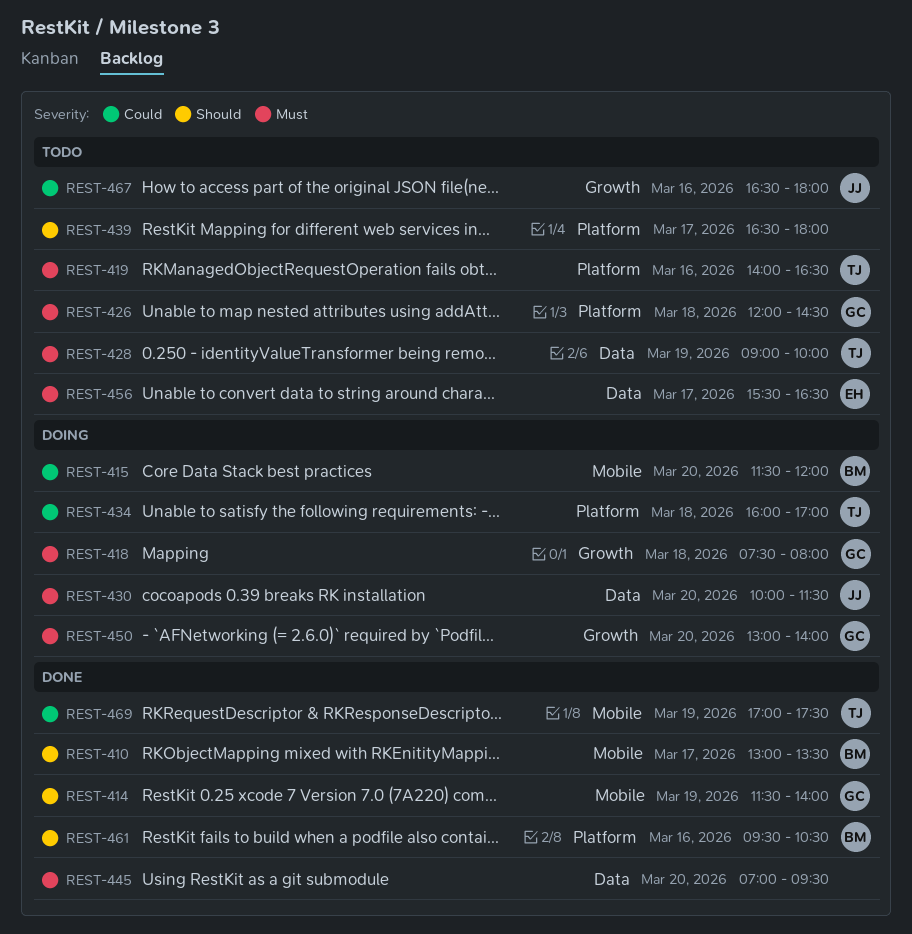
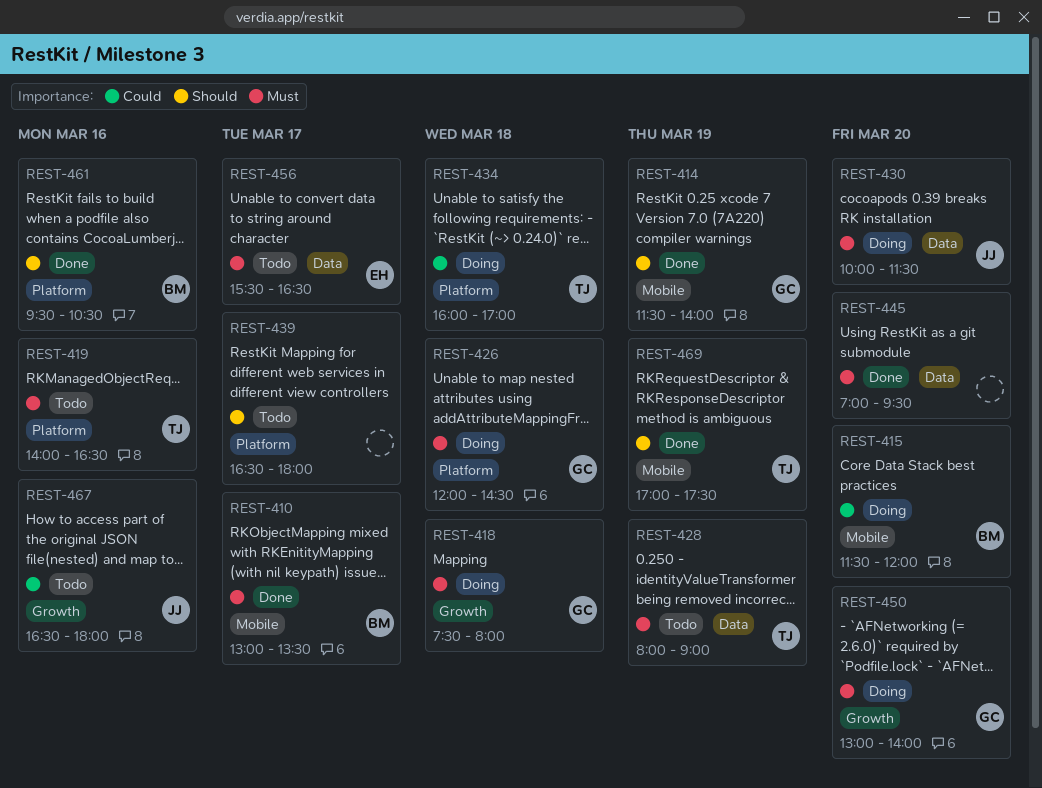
REST-410, priority: Should -> Must
REST-426, status: Todo -> Doing
REST-428, begins: 09:00 -> 08:00
REST-428, ends: 10:00 -> 09:00
REST-469, priority: Could -> Should

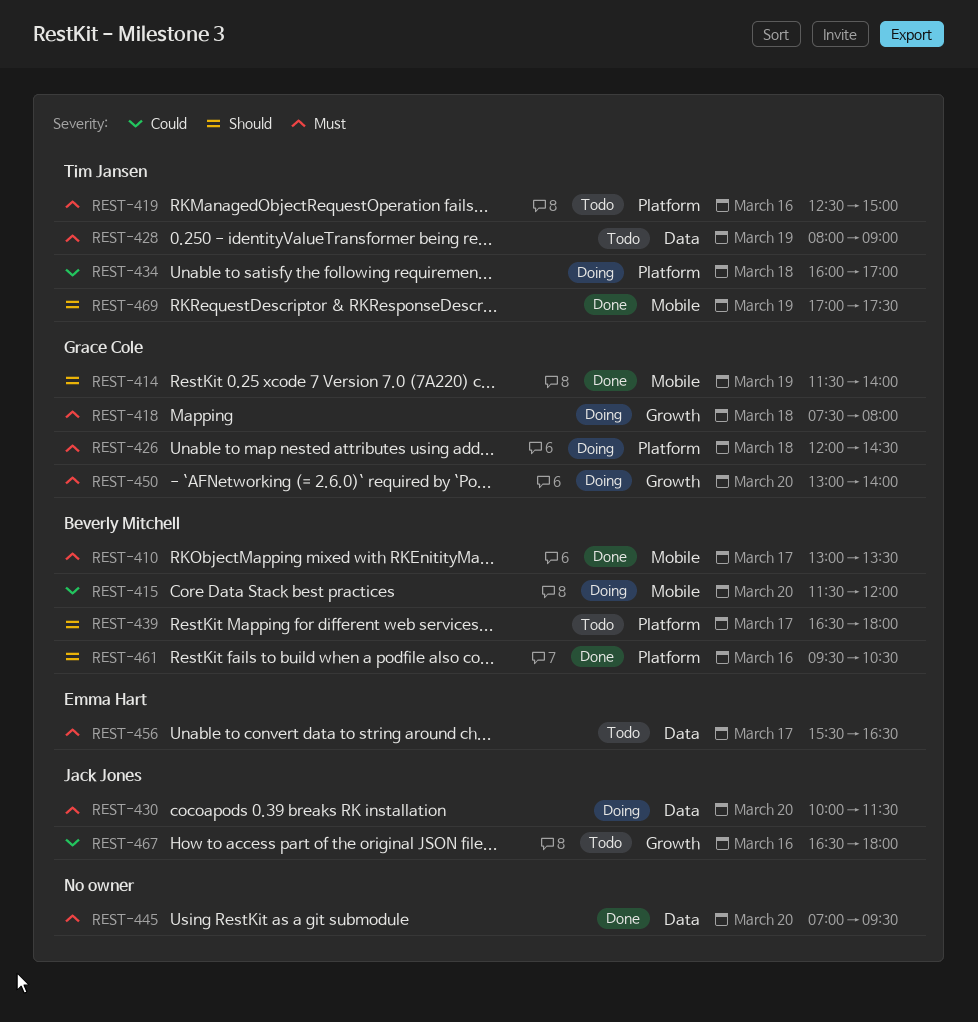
REST-419, begins: 14:00 -> 12:30
REST-419, ends: 16:30 -> 15:00
REST-439, owner: none -> Beverly Mitchell

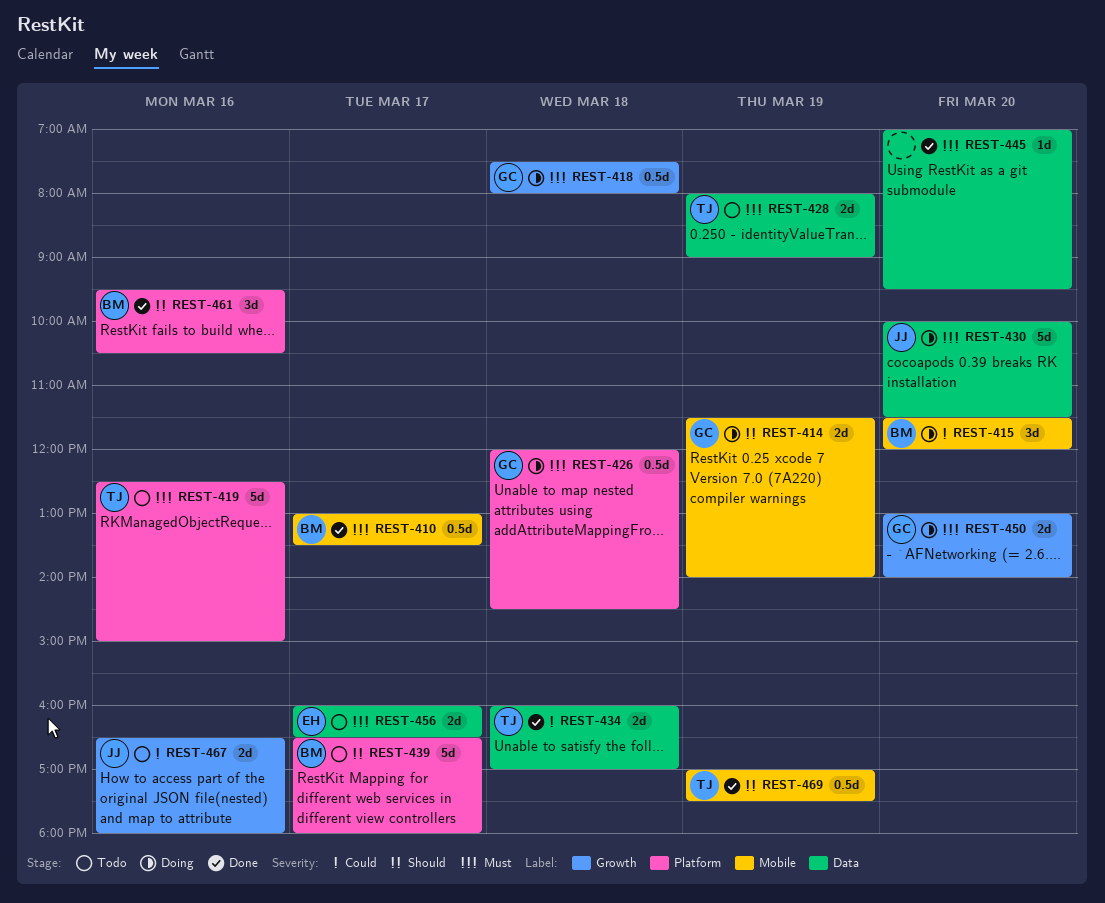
REST-414, status: Done -> Doing
REST-434, status: Doing -> Done
REST-434, label: Platform -> Data
REST-456, begins: 15:30 -> 16:00

